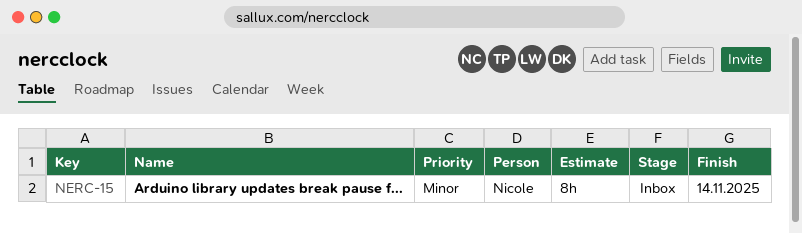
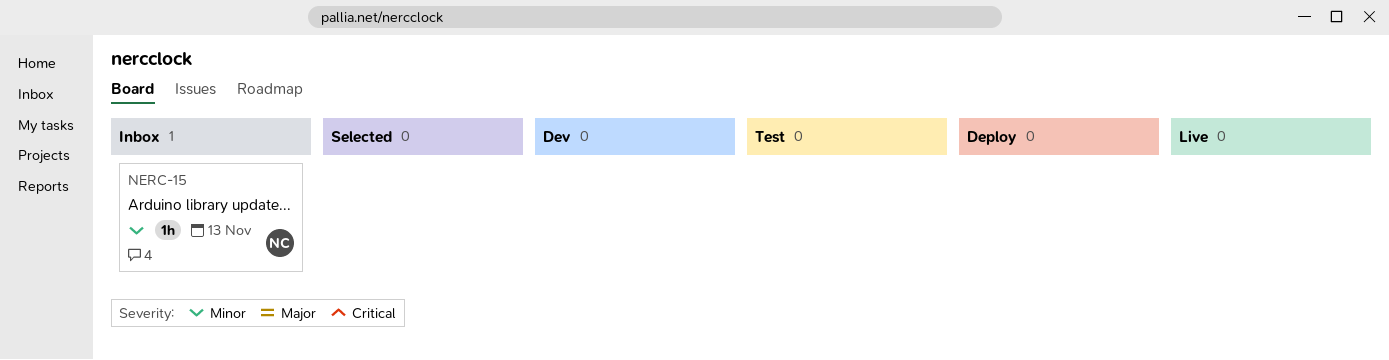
NERC-15, estimate: 8h -> 1h
NERC-15, due: Nov 14 -> Nov 13

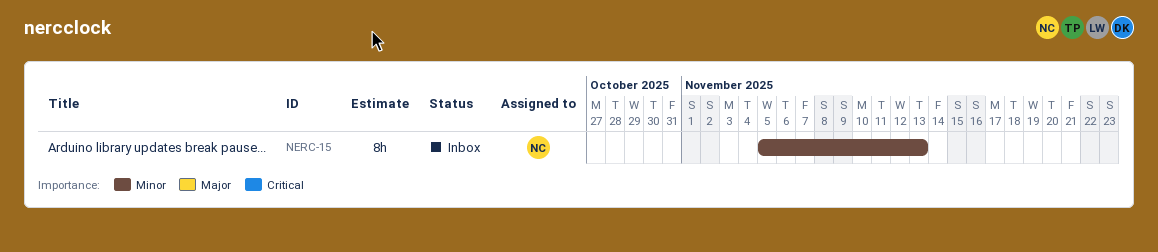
NERC-15, estimate: 1h -> 8h

